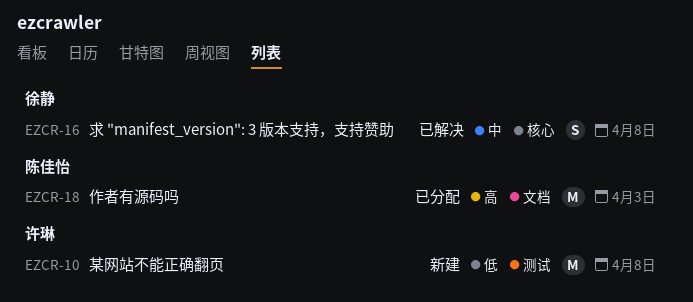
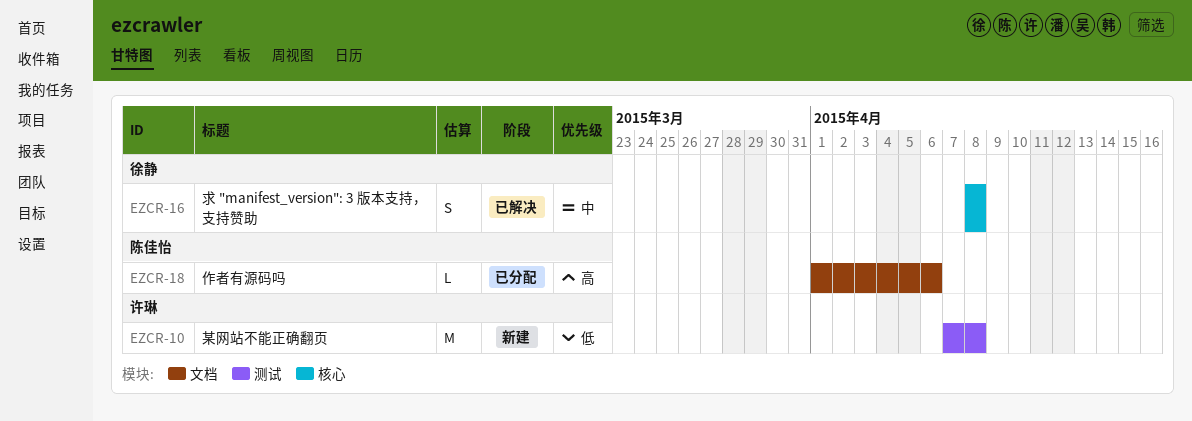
EZCR-18, estimate: M -> L
EZCR-18, due: Apr 3 -> Apr 6

